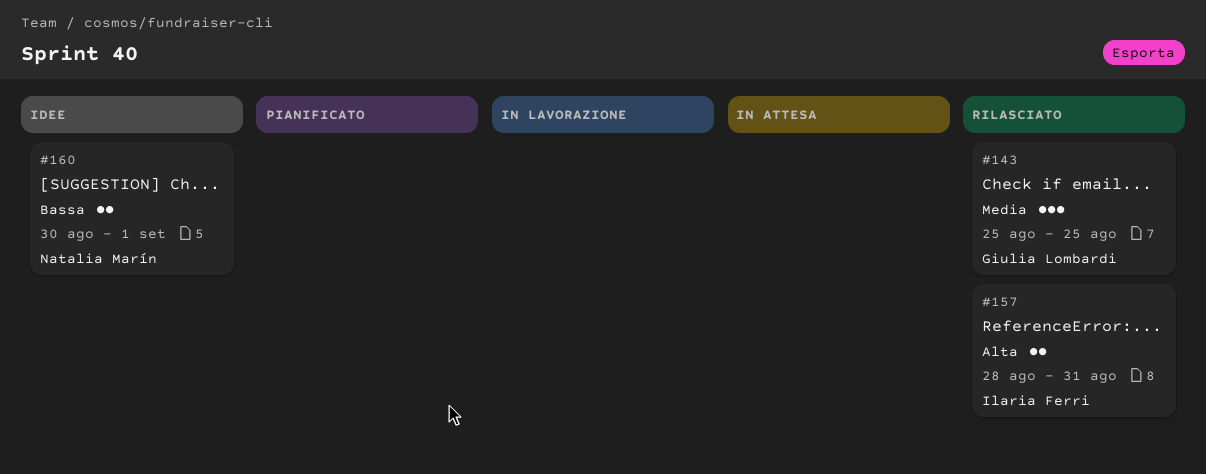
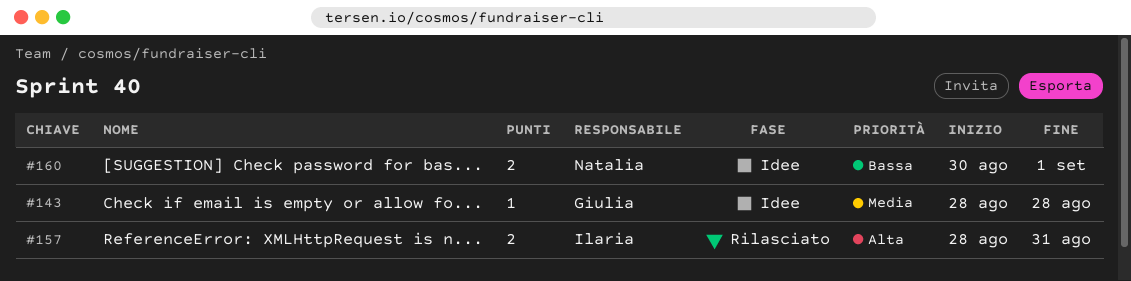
#143, status: Rilasciato -> Idee
#143, estimate: 3 -> 1
#143, start: Aug 25 -> Aug 28
#143, due: Aug 25 -> Aug 28

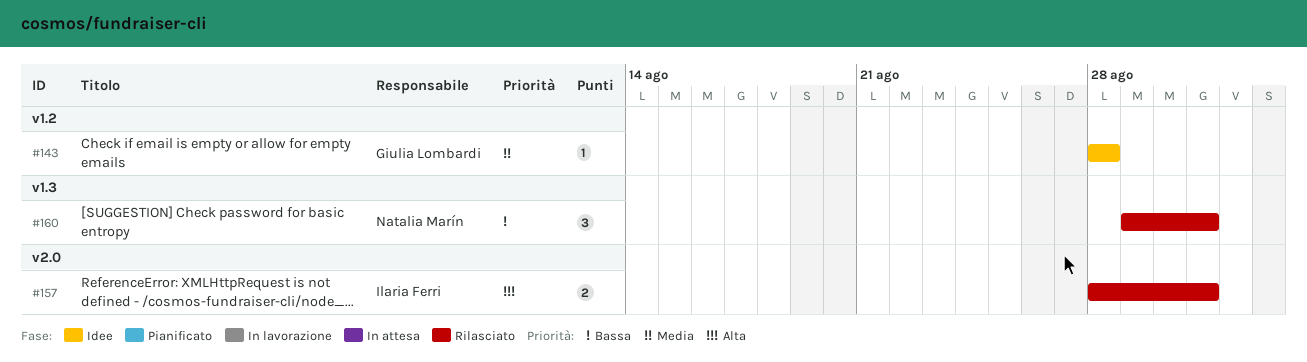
#160, status: Idee -> Rilasciato
#160, estimate: 2 -> 3
#160, start: Aug 30 -> Aug 29
#160, due: Sep 1 -> Aug 31

